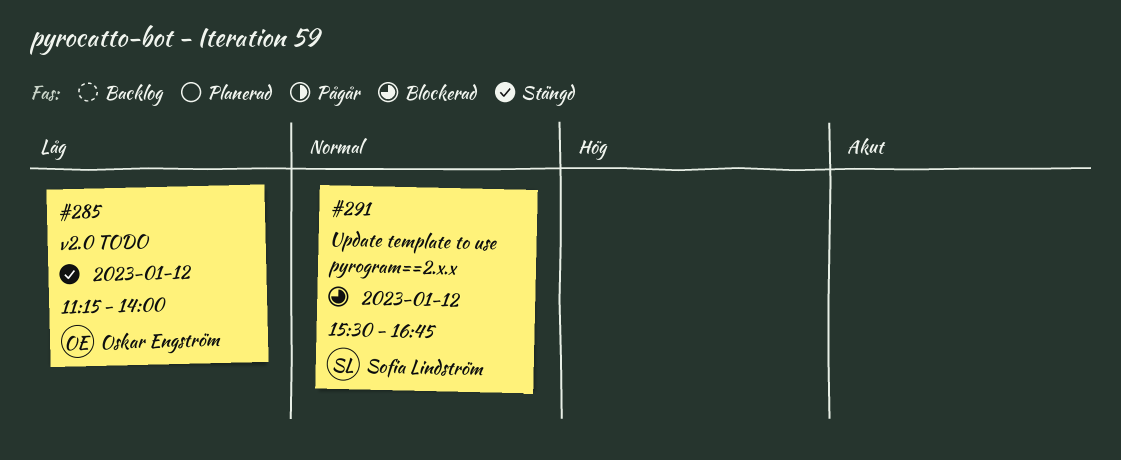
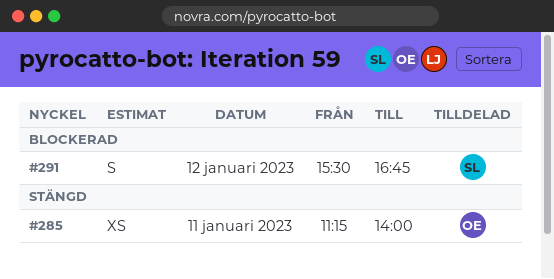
#285, day: Jan 12 -> Jan 11

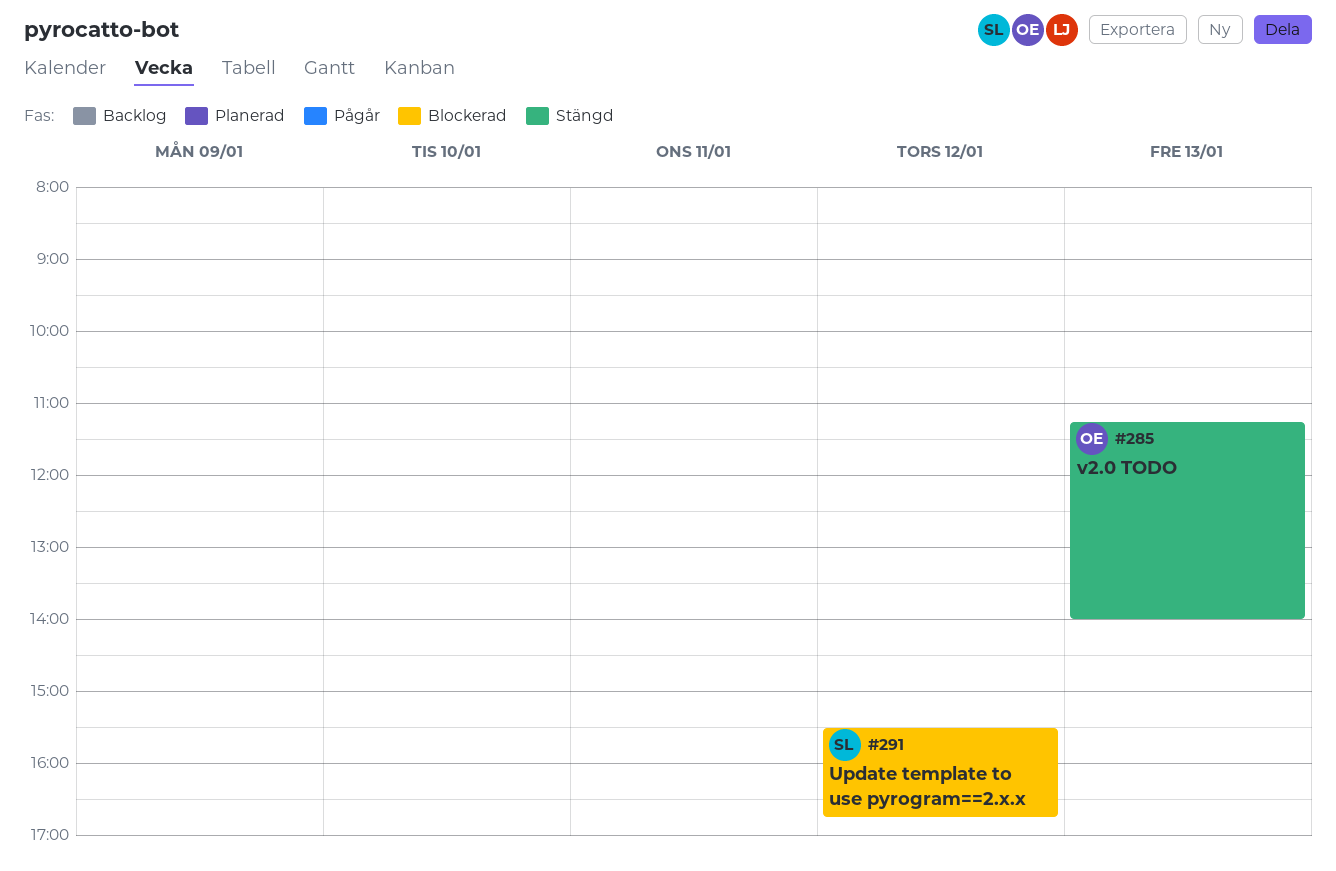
#285, day: Jan 11 -> Jan 13

